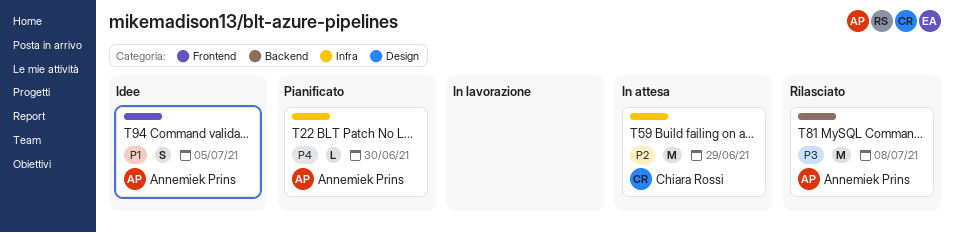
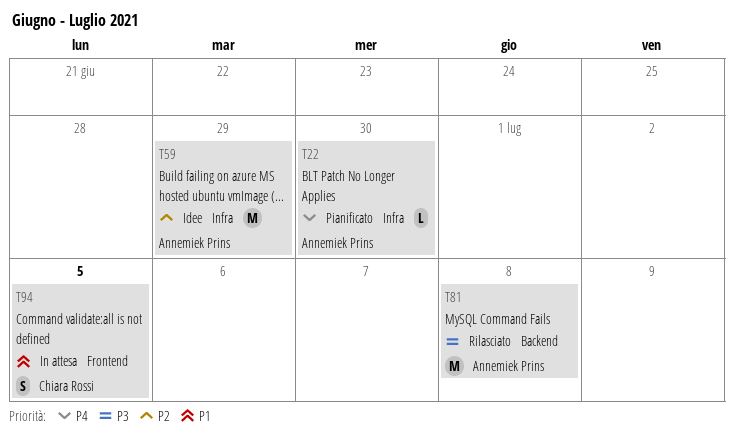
T59, status: In attesa -> Idee
T59, owner: Chiara Rossi -> Annemiek Prins
T94, status: Idee -> In attesa
T94, owner: Annemiek Prins -> Chiara Rossi

